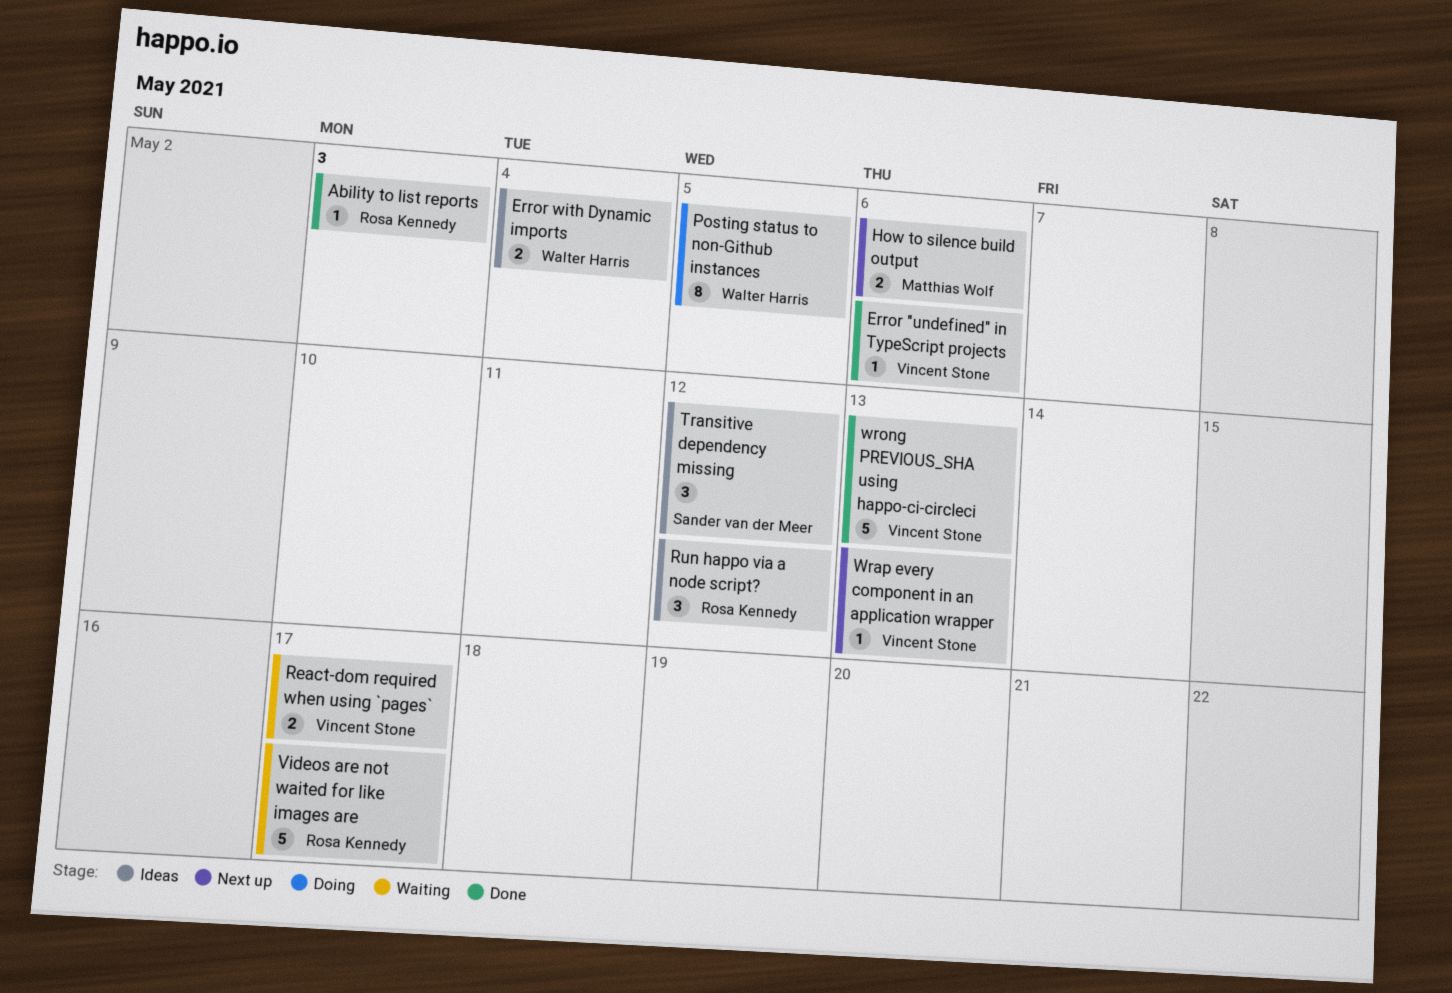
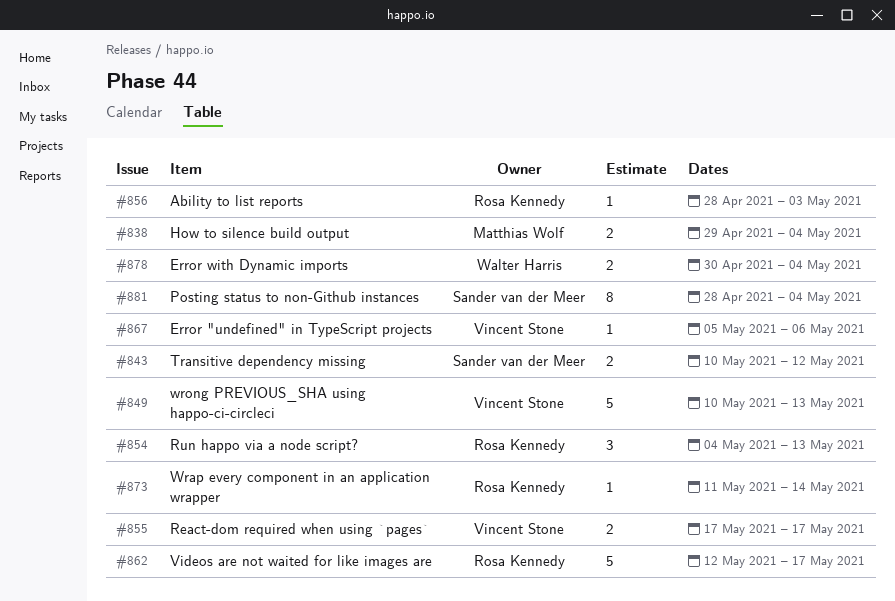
How to silence build output, due: May 6 -> May 4
Posting status to non-Github instances, owner: Walter Harris -> Sander van der Meer
Posting status to non-Github instances, due: May 5 -> May 4
Run happo via a node script?, due: May 12 -> May 13
Transitive dependency missing, estimate: 3 -> 2
Wrap every component in an application wrapper, owner: Vincent Stone -> Rosa Kennedy
Wrap every component in an application wrapper, due: May 13 -> May 14

